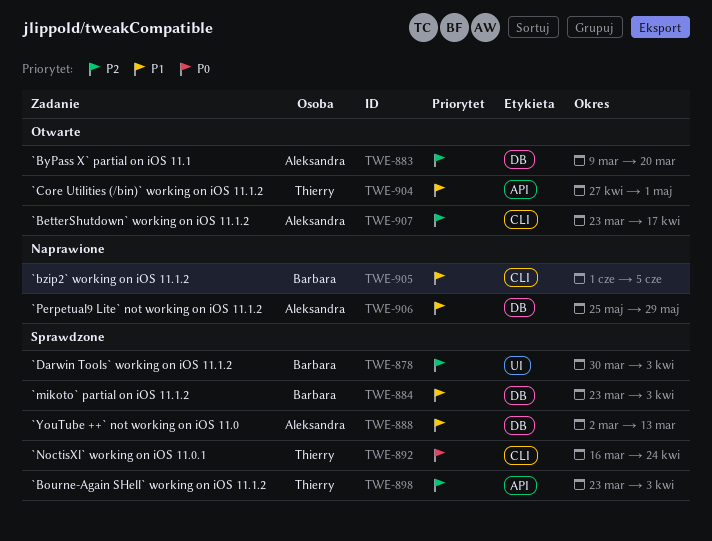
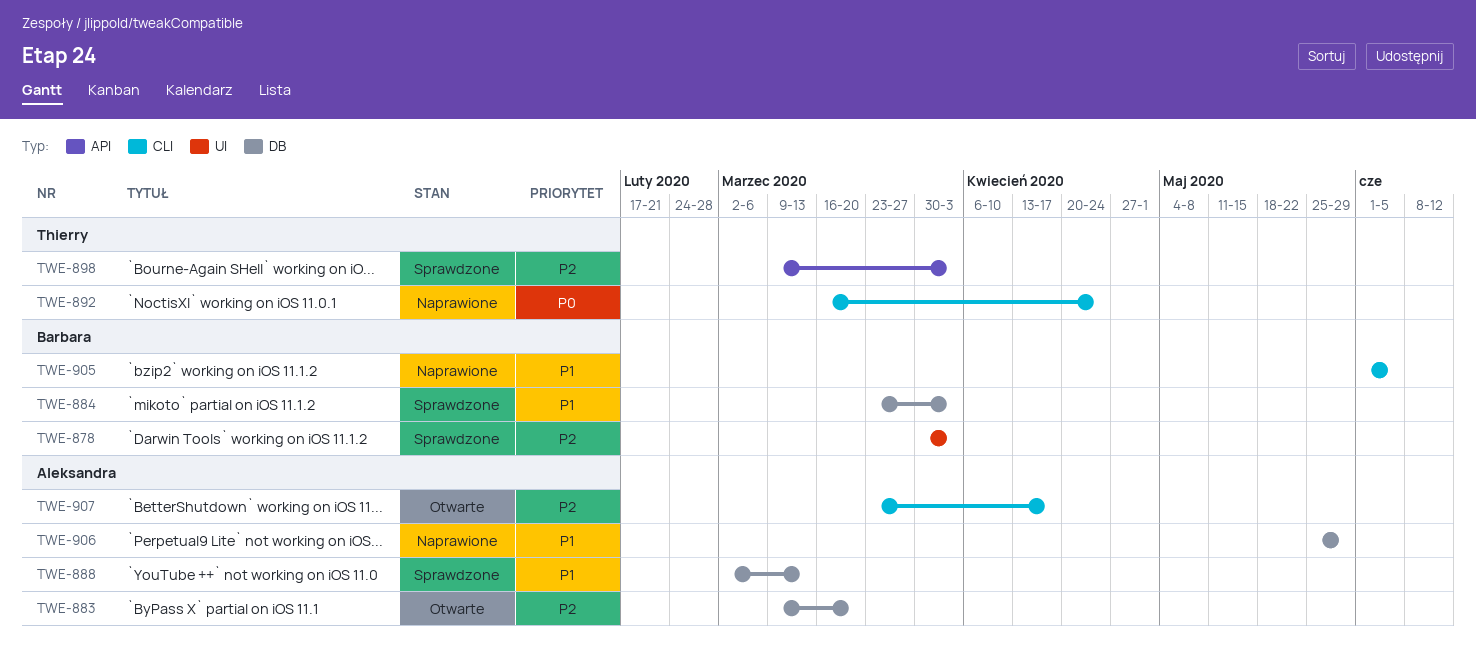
TWE-892, status: Sprawdzone -> Naprawione
TWE-898, start: Mar 23 -> Mar 9
TWE-904: present -> none

